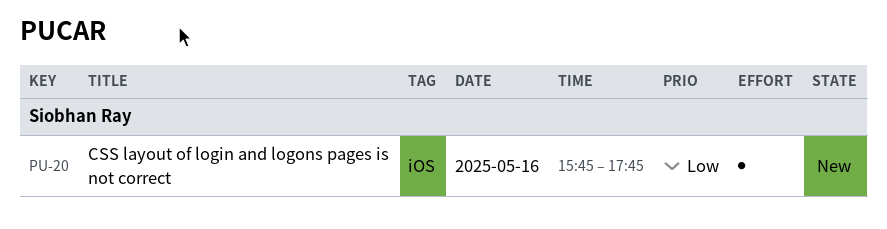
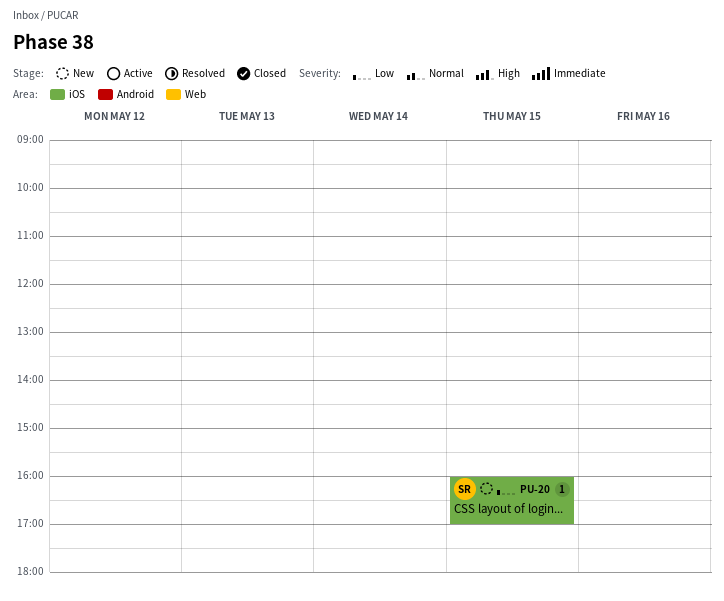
PU-20, day: May 16 -> May 15
PU-20, begins: 15:45 -> 16:00
PU-20, ends: 17:45 -> 17:00

